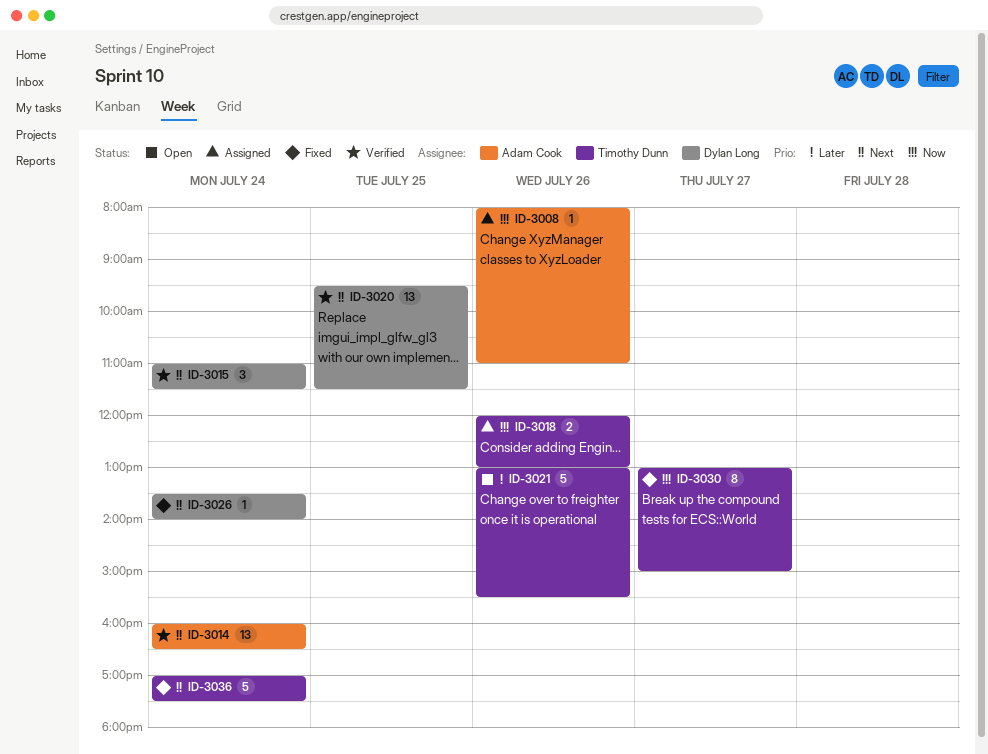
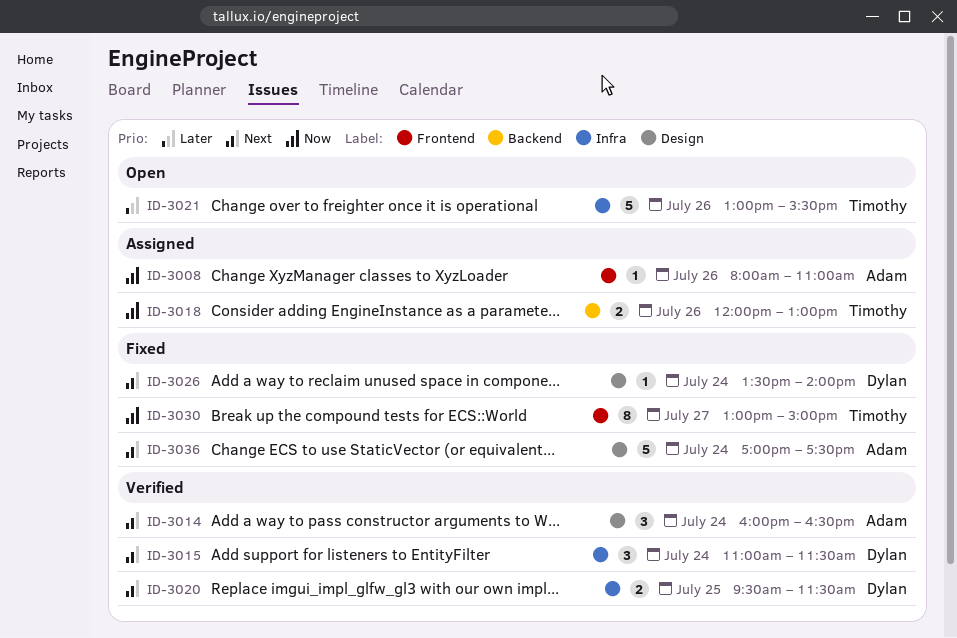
ID-3014, estimate: 13 -> 3
ID-3020, estimate: 13 -> 2
ID-3036, owner: Timothy Dunn -> Adam Cook

